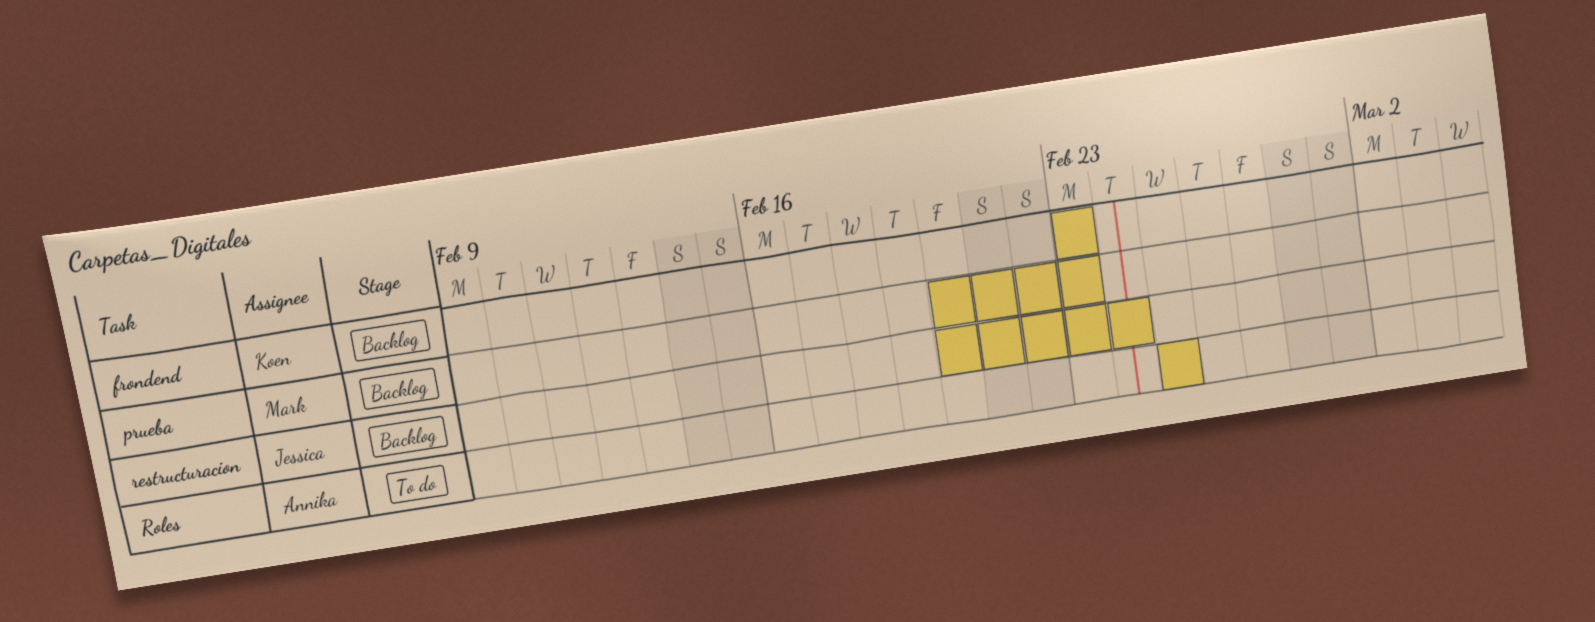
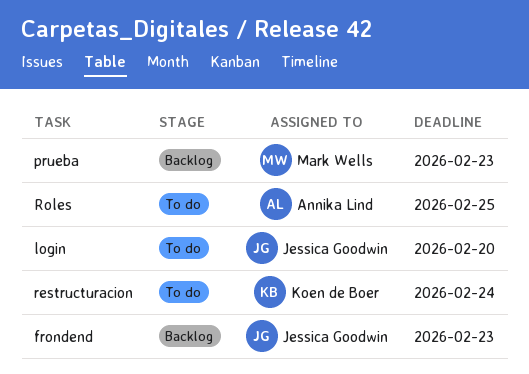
frondend, owner: Koen de Boer -> Jessica Goodwin
login: none -> present
restructuracion, status: Backlog -> To do
restructuracion, owner: Jessica Goodwin -> Koen de Boer

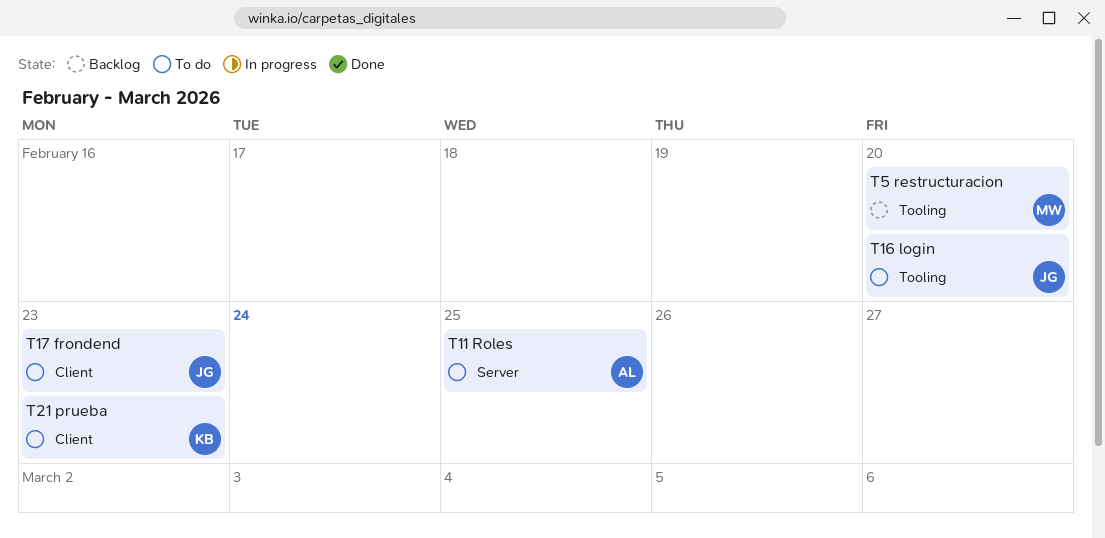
frondend, status: Backlog -> To do
prueba, status: Backlog -> To do
prueba, owner: Mark Wells -> Koen de Boer
restructuracion, status: To do -> Backlog
restructuracion, owner: Koen de Boer -> Mark Wells
restructuracion, due: Feb 24 -> Feb 20

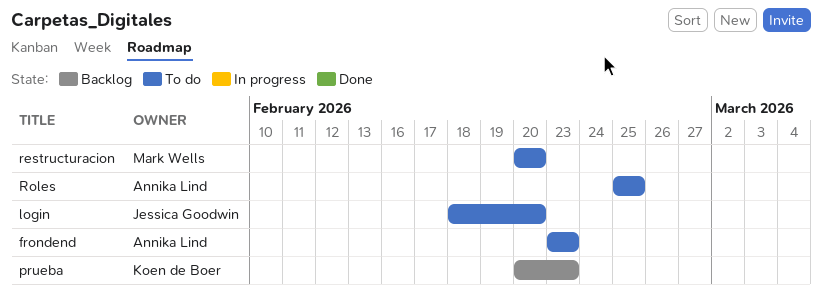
frondend, owner: Jessica Goodwin -> Annika Lind
prueba, status: To do -> Backlog
restructuracion, status: Backlog -> To do

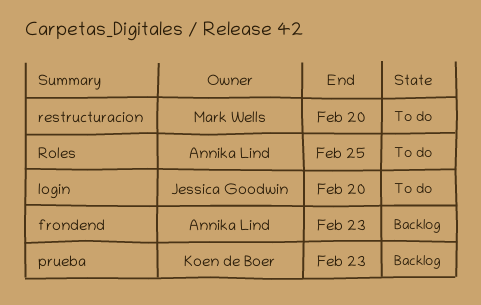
frondend, status: To do -> Backlog

